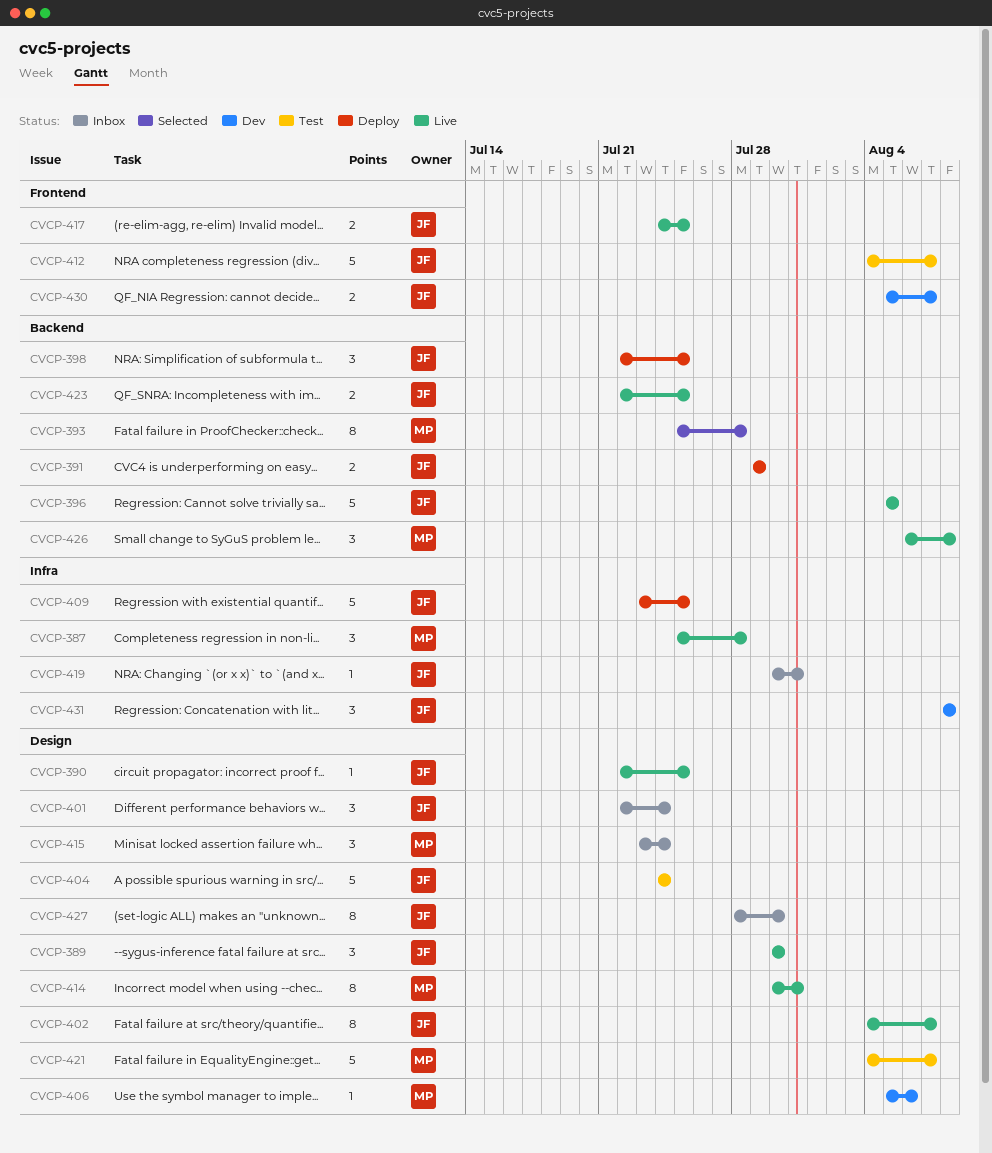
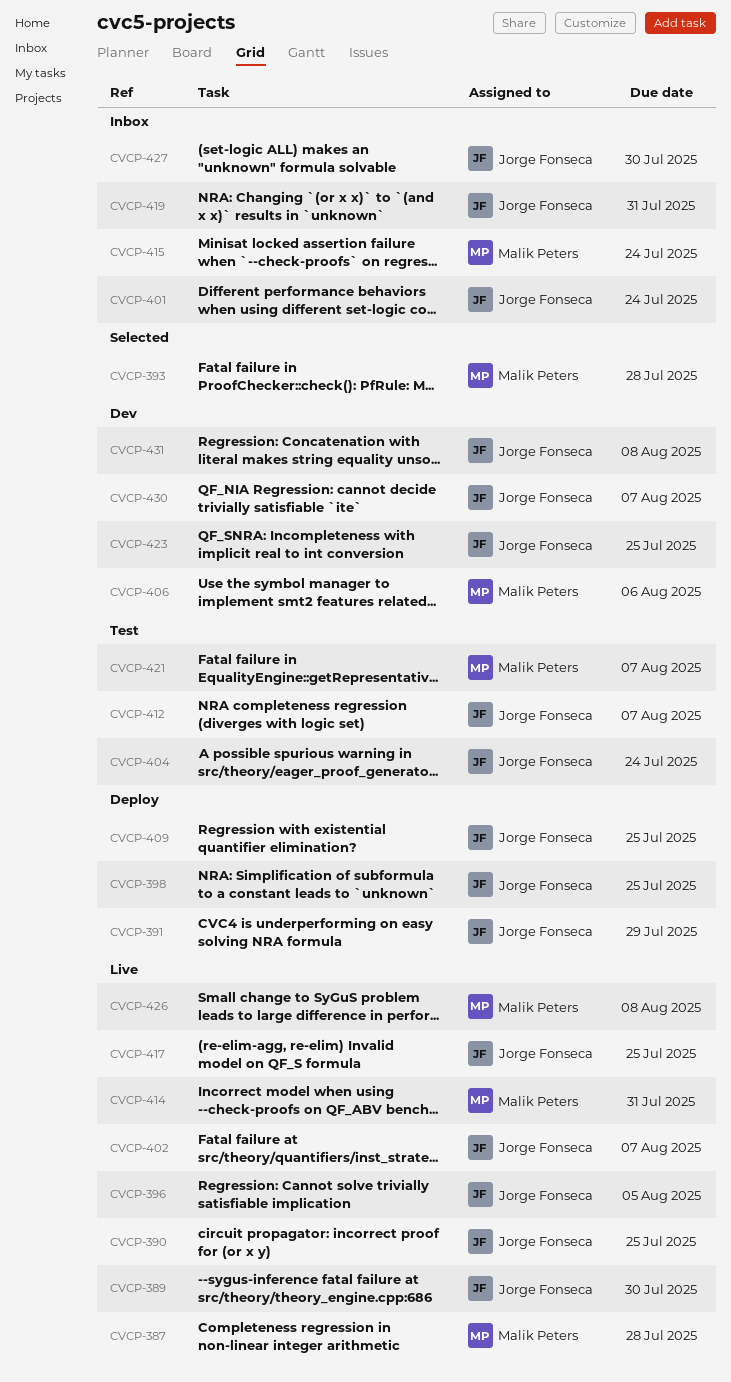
CVCP-423, status: Live -> Dev

